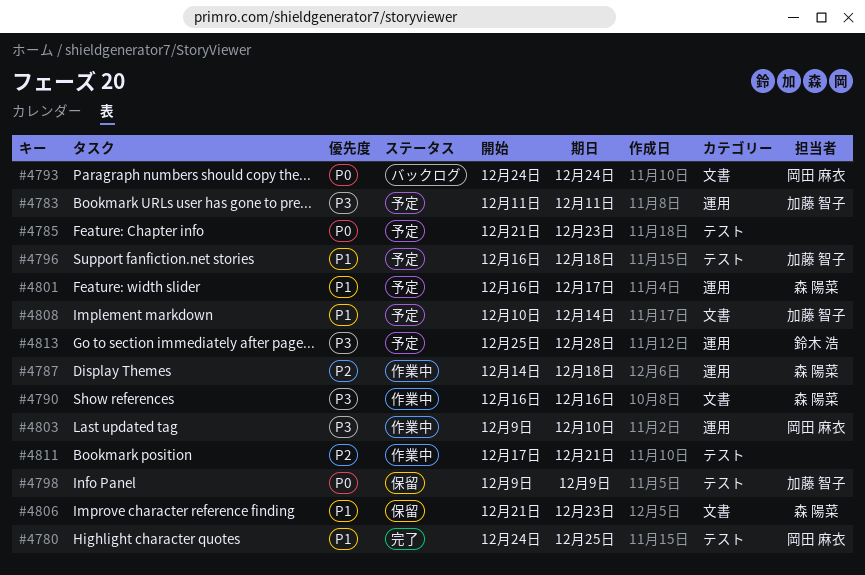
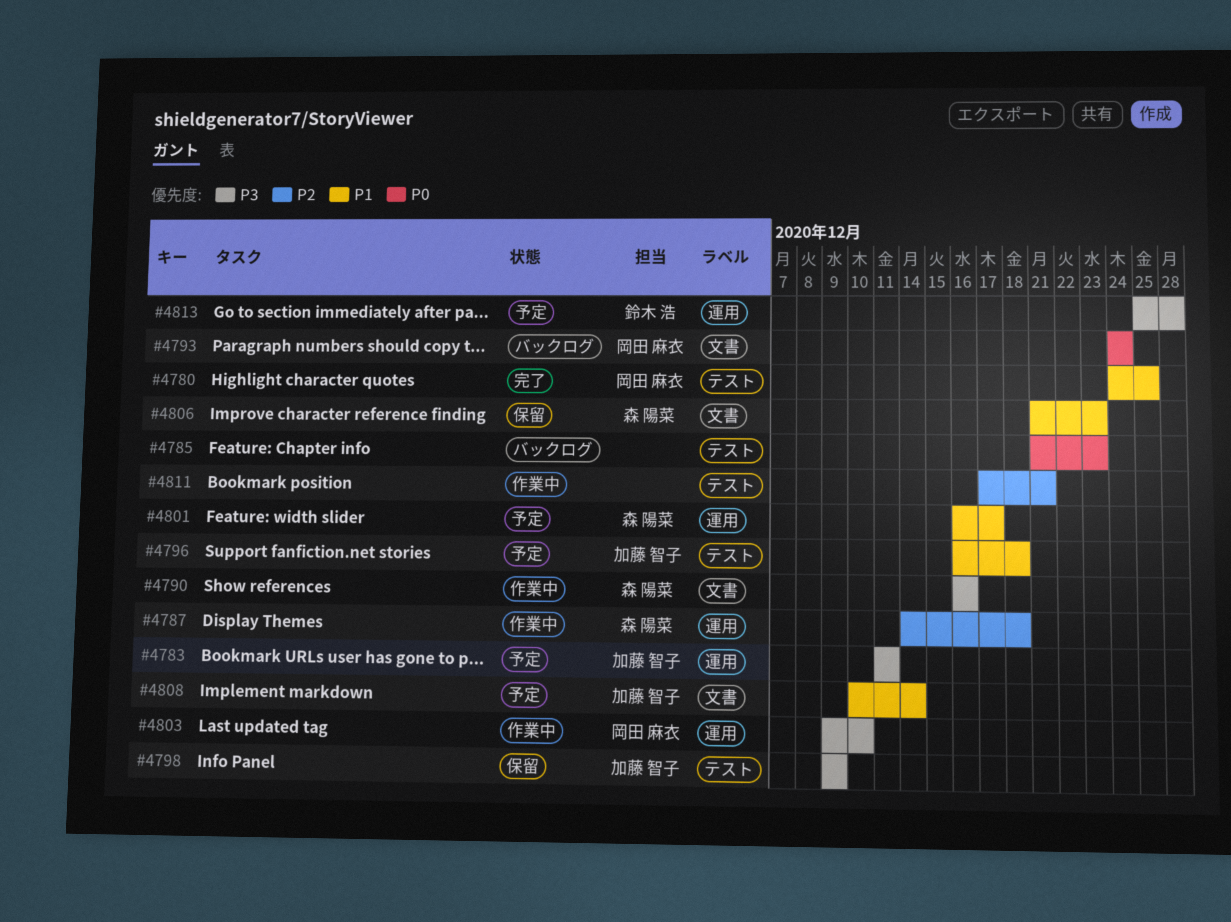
#4785, status: 予定 -> バックログ
#4798, priority: P0 -> P3

